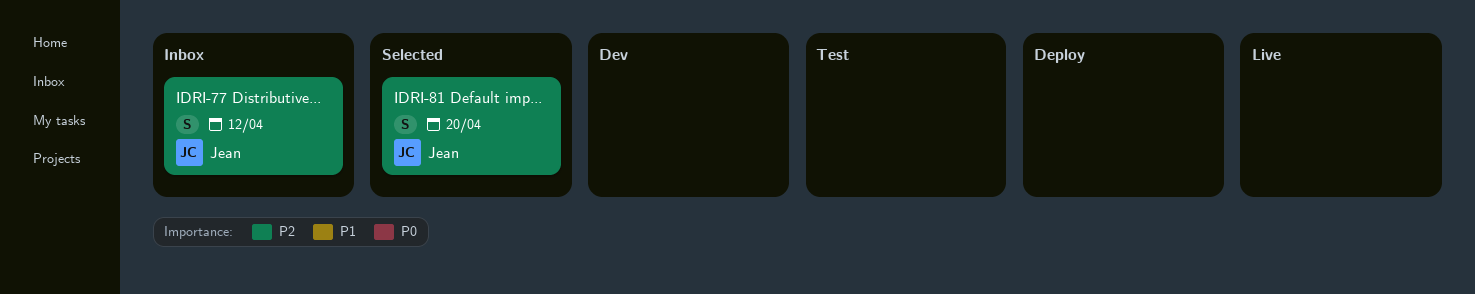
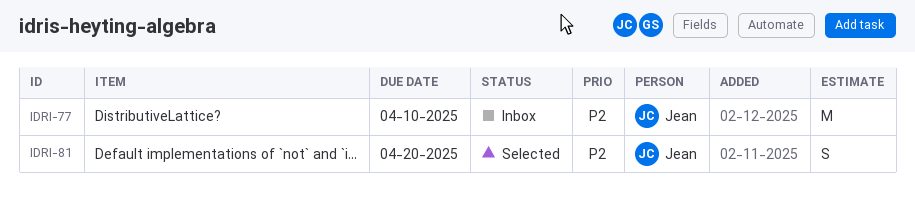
IDRI-77, estimate: S -> M
IDRI-77, due: Apr 12 -> Apr 10

